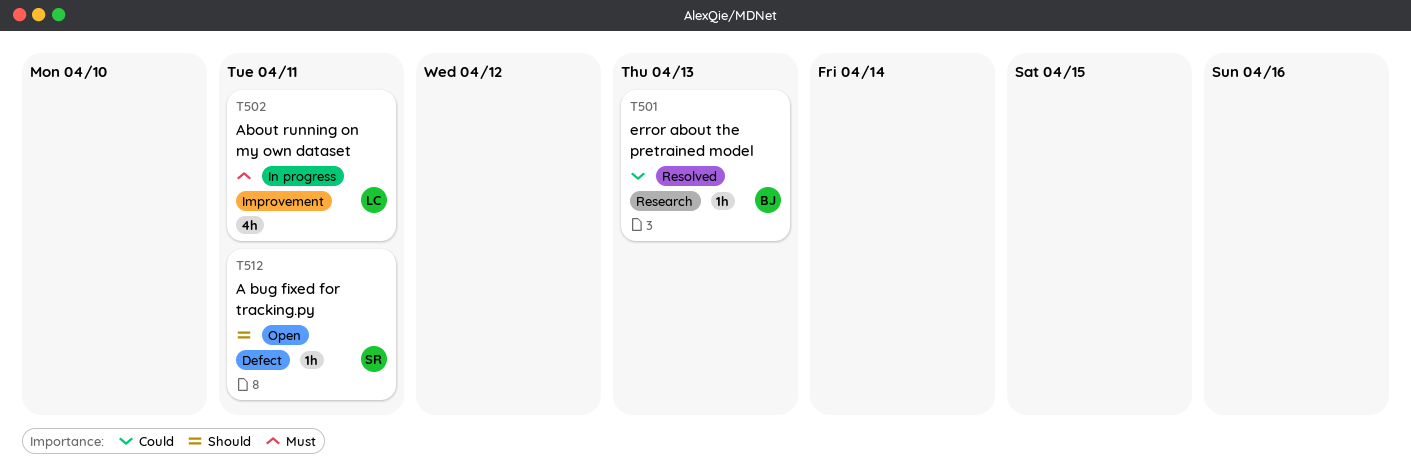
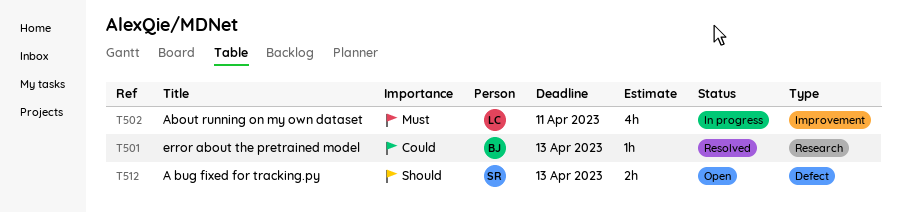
T512, estimate: 1h -> 2h
T512, due: Apr 11 -> Apr 13

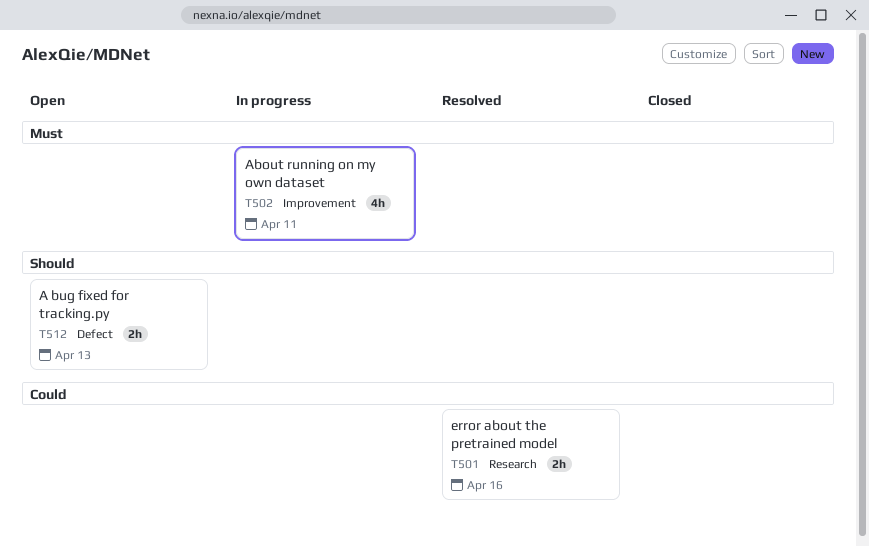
T501, estimate: 1h -> 2h
T501, due: Apr 13 -> Apr 16

